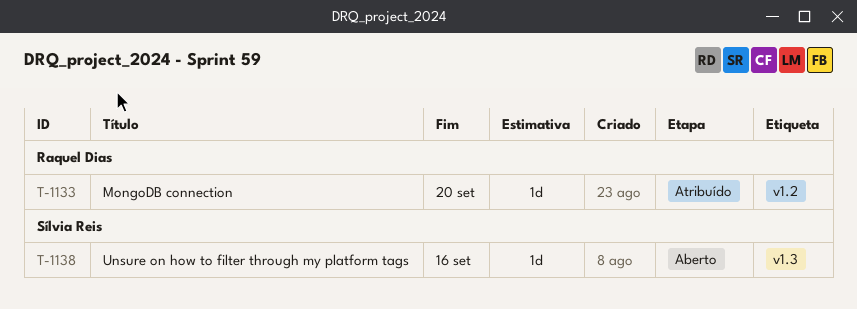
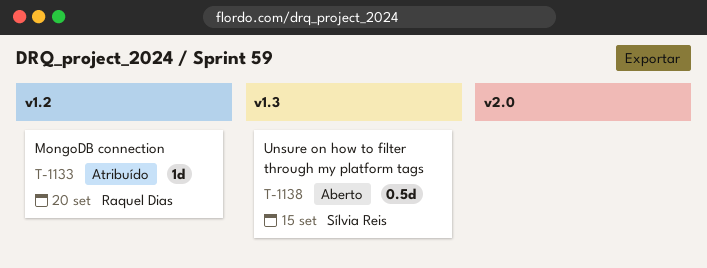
T-1138, estimate: 1d -> 0.5d
T-1138, due: Sep 16 -> Sep 15

